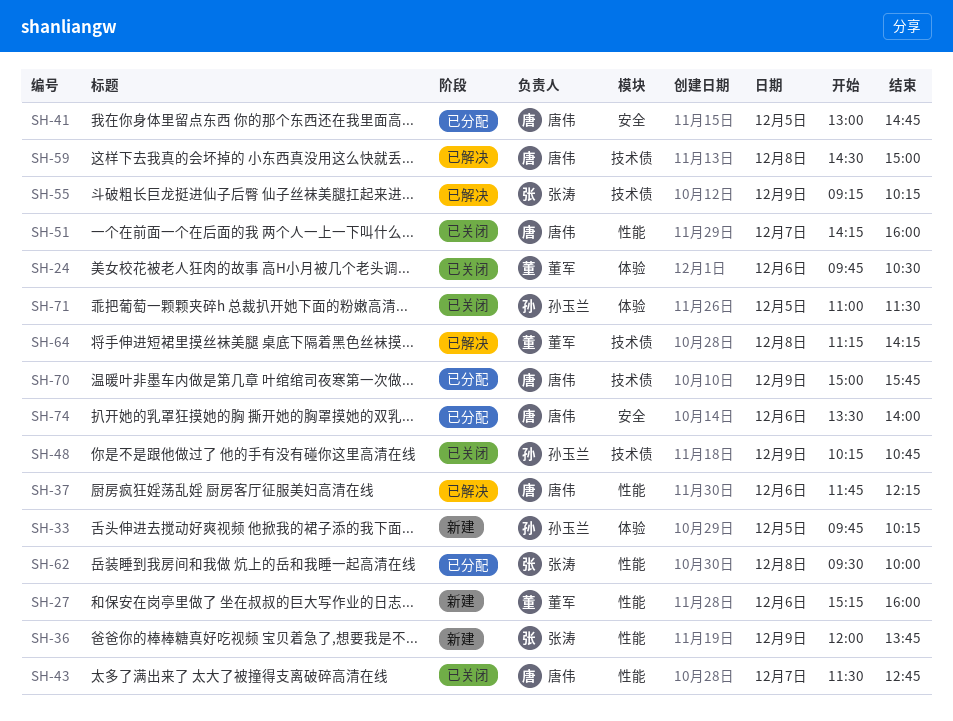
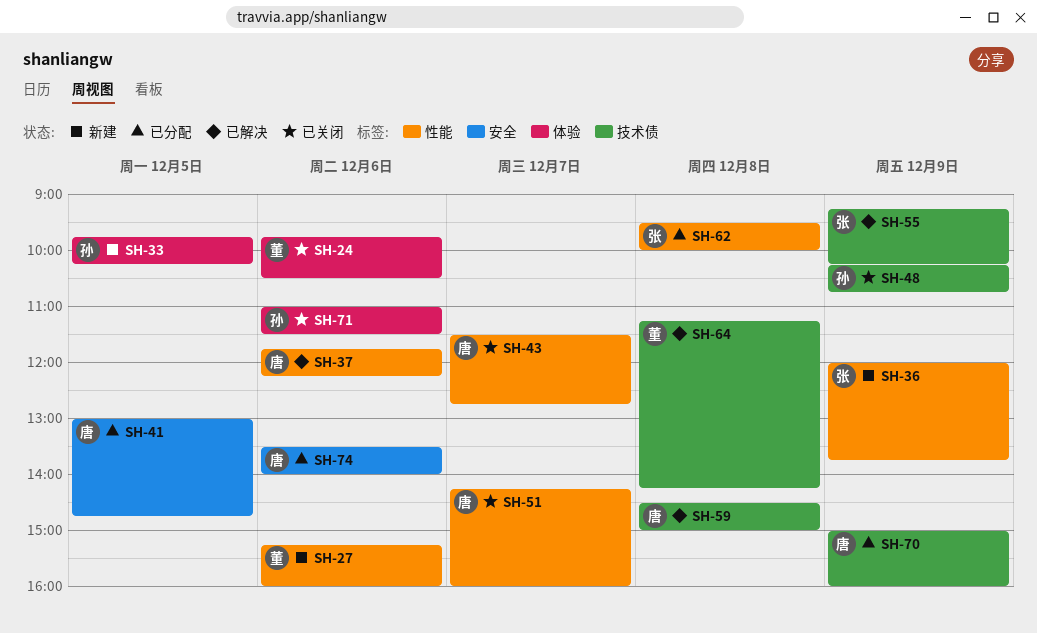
SH-70, ends: 15:45 -> 16:00
SH-71, day: Dec 5 -> Dec 6

